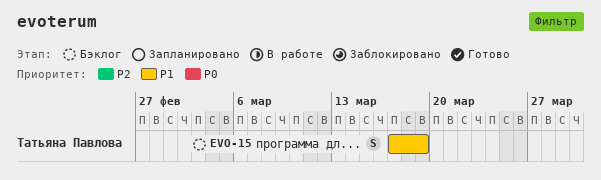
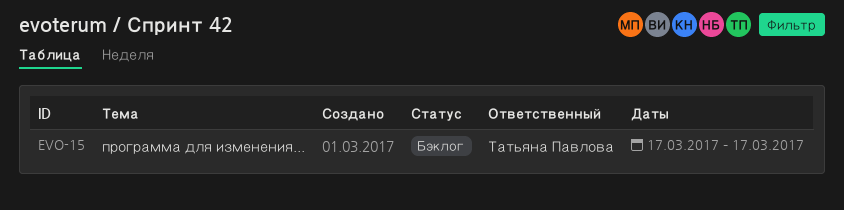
EVO-15, due: Mar 19 -> Mar 17

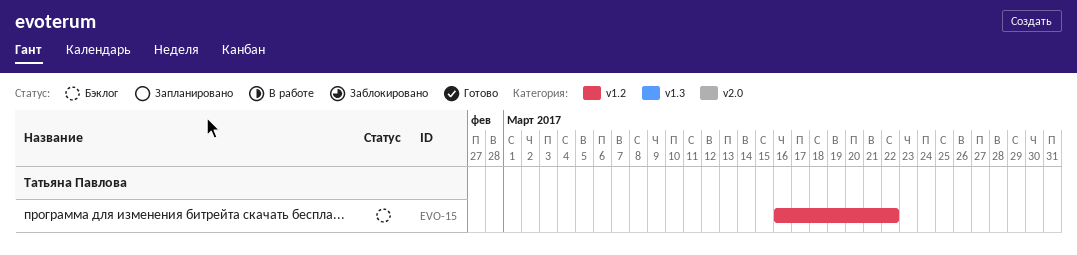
EVO-15, start: Mar 17 -> Mar 16
EVO-15, due: Mar 17 -> Mar 22

